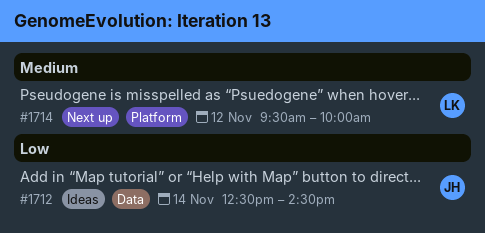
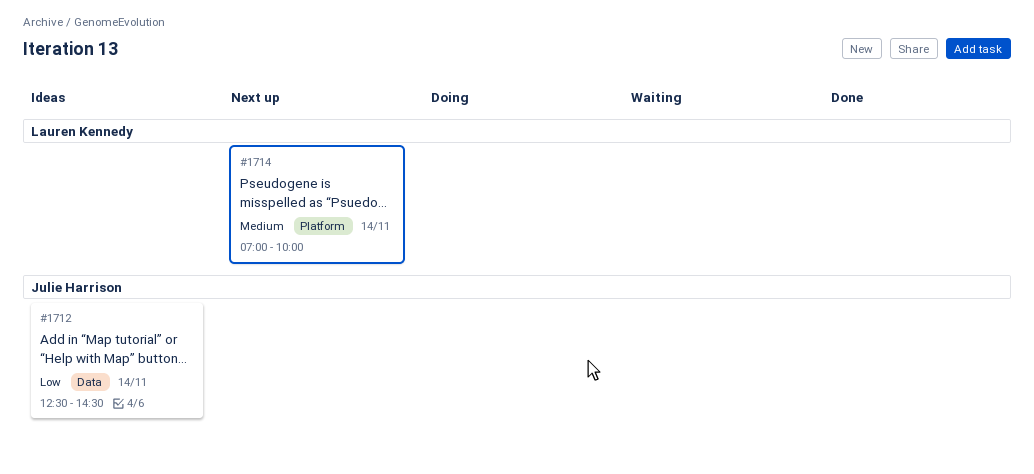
#1714, day: Nov 12 -> Nov 14
#1714, begins: 09:30 -> 07:00

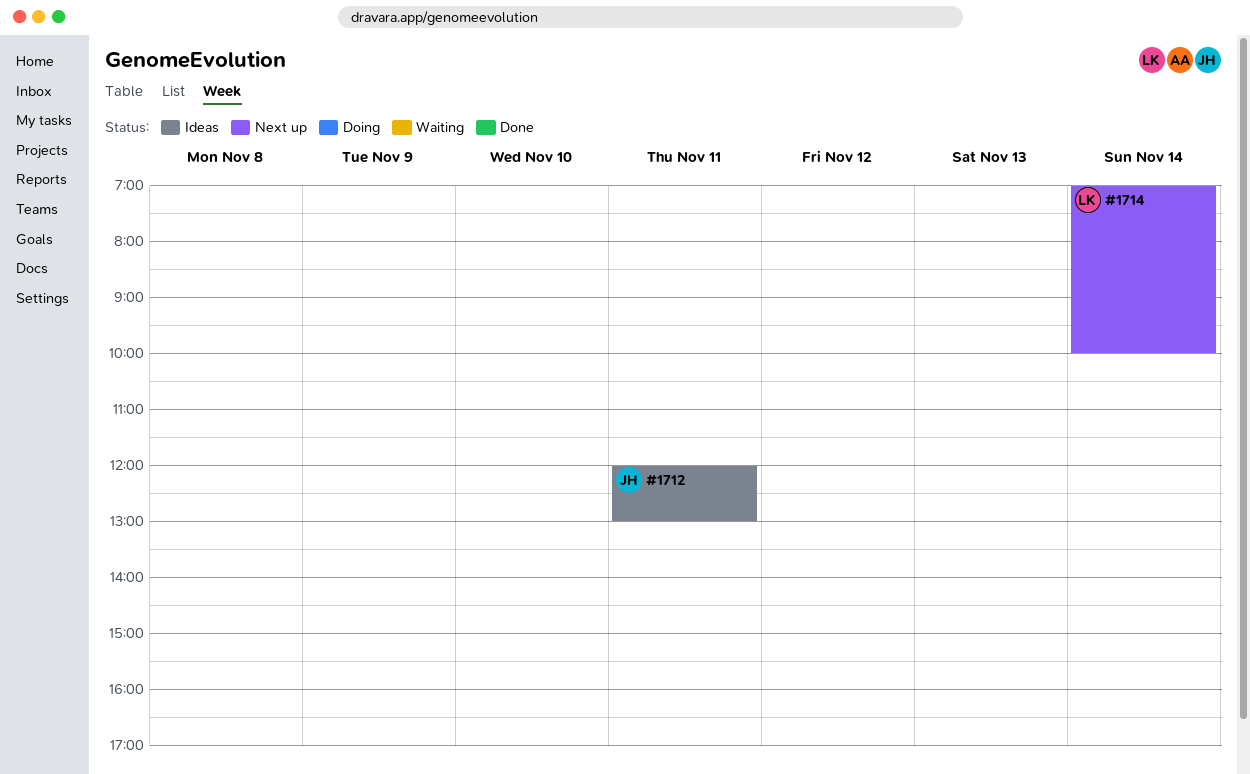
#1712, day: Nov 14 -> Nov 11
#1712, begins: 12:30 -> 12:00
#1712, ends: 14:30 -> 13:00

